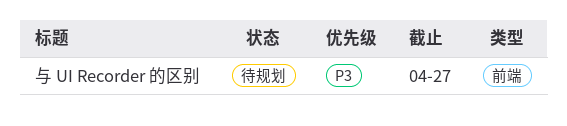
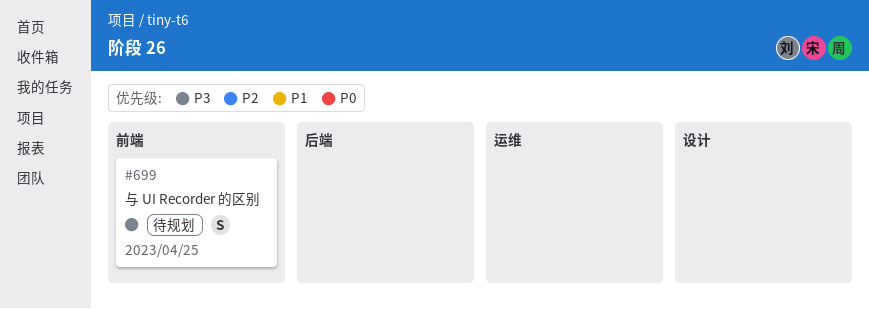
与 UI Recorder 的区别, due: Apr 27 -> Apr 25

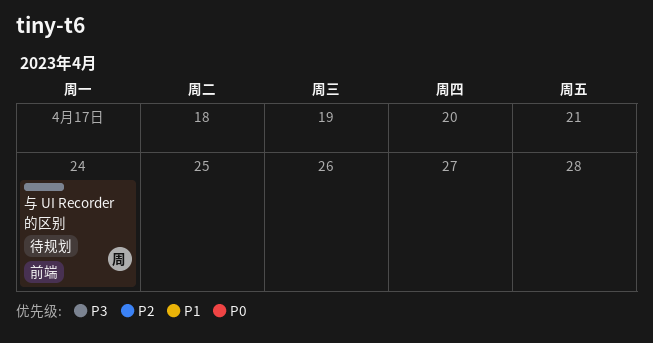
与 UI Recorder 的区别, due: Apr 25 -> Apr 24

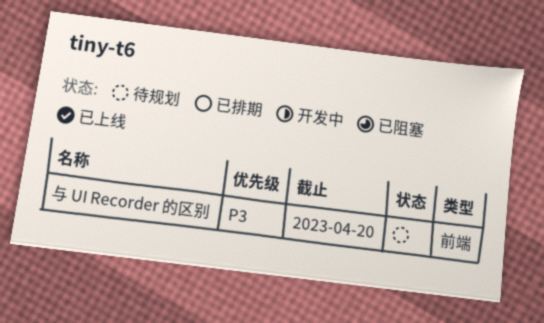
与 UI Recorder 的区别, due: Apr 24 -> Apr 20

